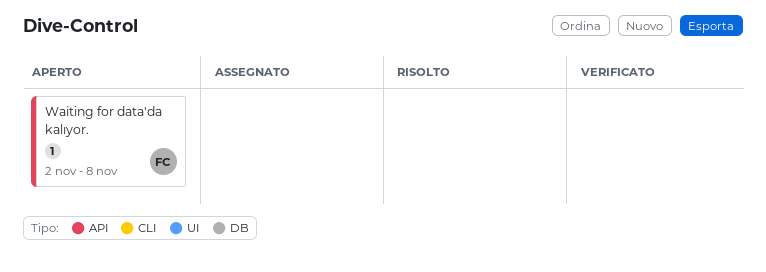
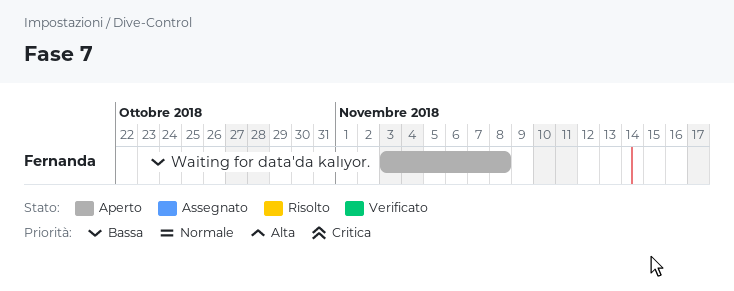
Waiting for data'da kalıyor., start: Nov 2 -> Nov 3

